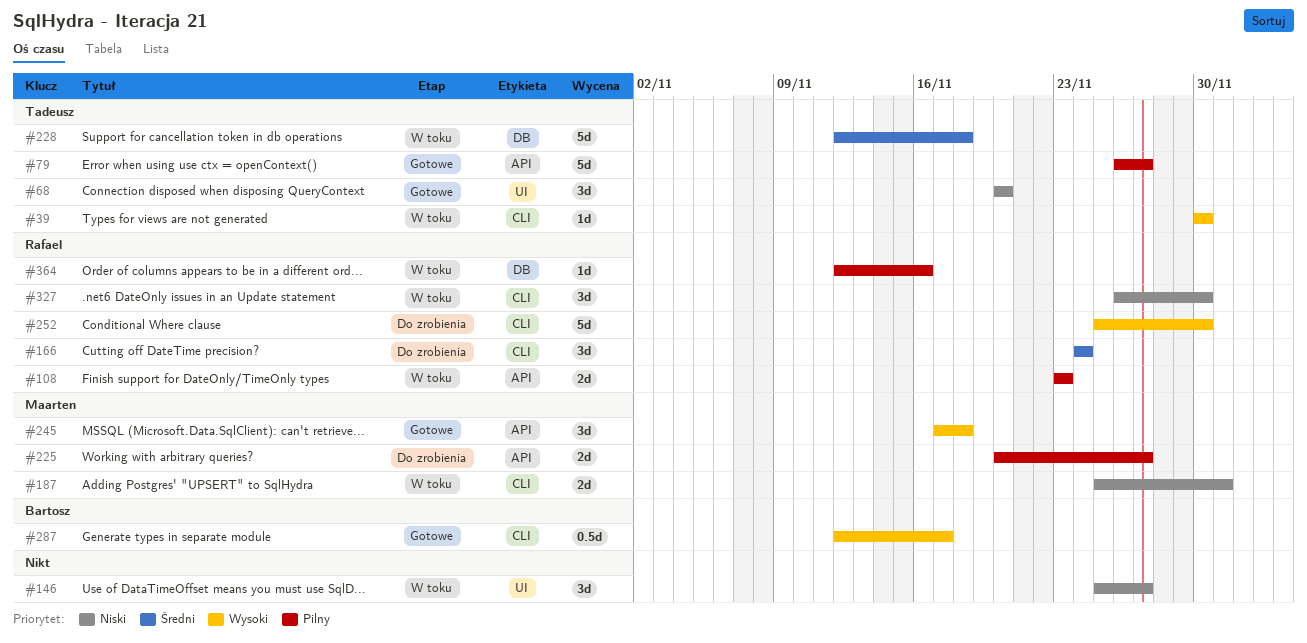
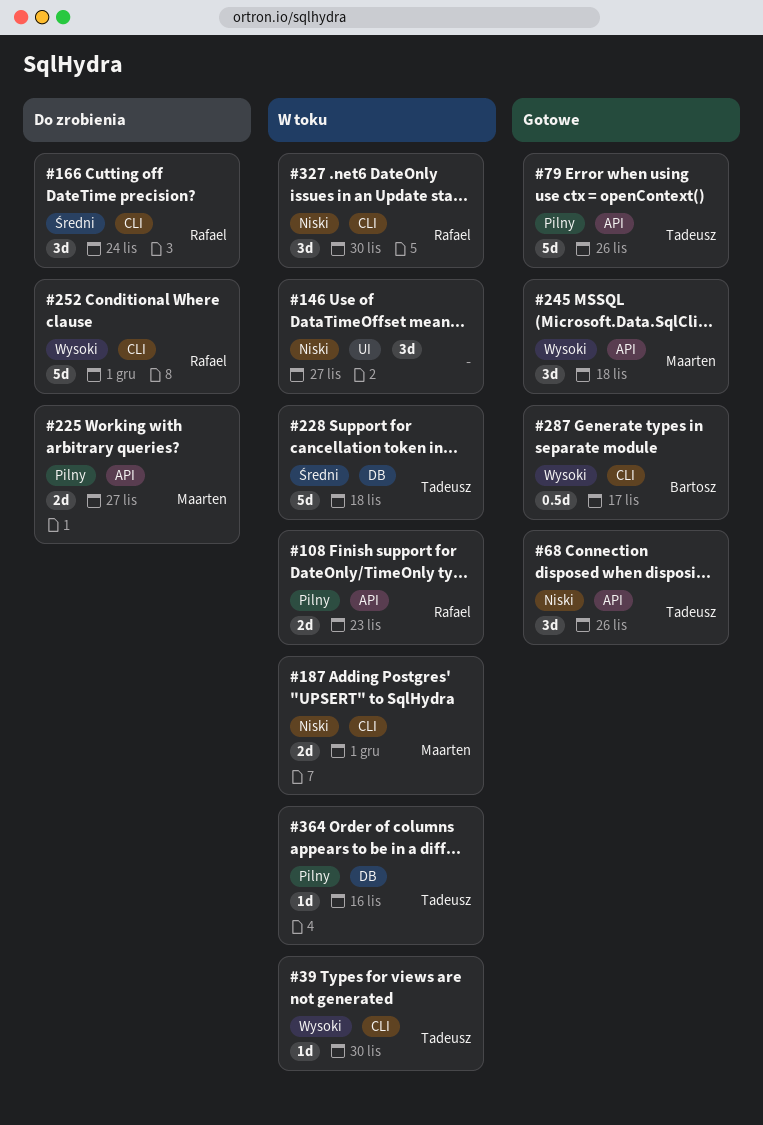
#68, label: UI -> API
#68, due: Nov 20 -> Nov 26
#79, due: Nov 27 -> Nov 26
#252, due: Nov 30 -> Dec 1
#364, owner: Rafael -> Tadeusz

